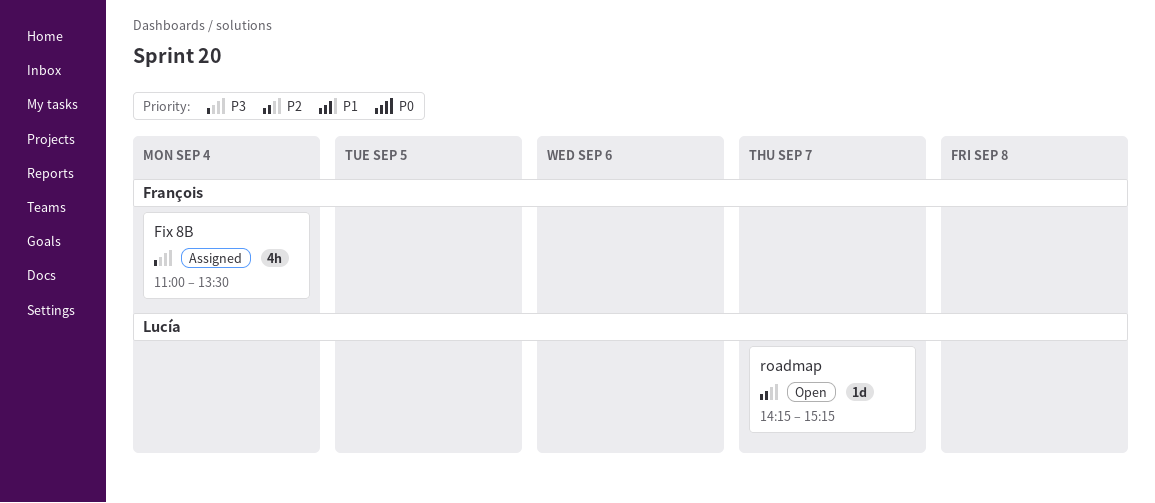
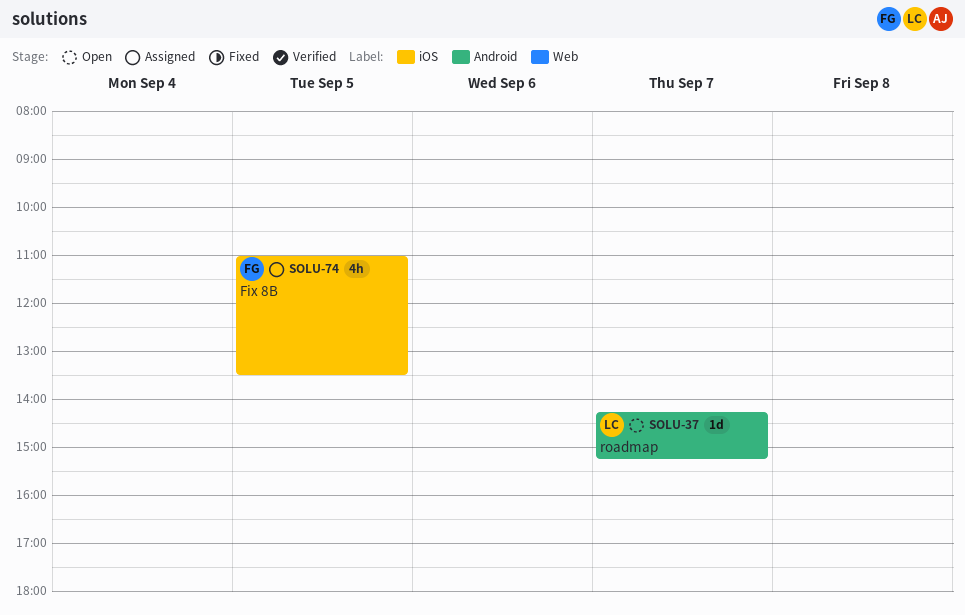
Fix 8B, day: Sep 4 -> Sep 5

